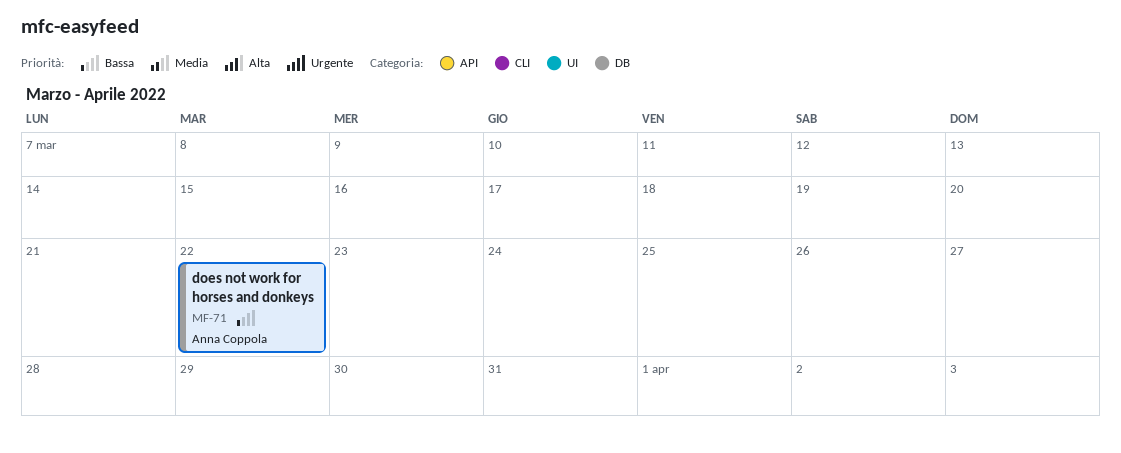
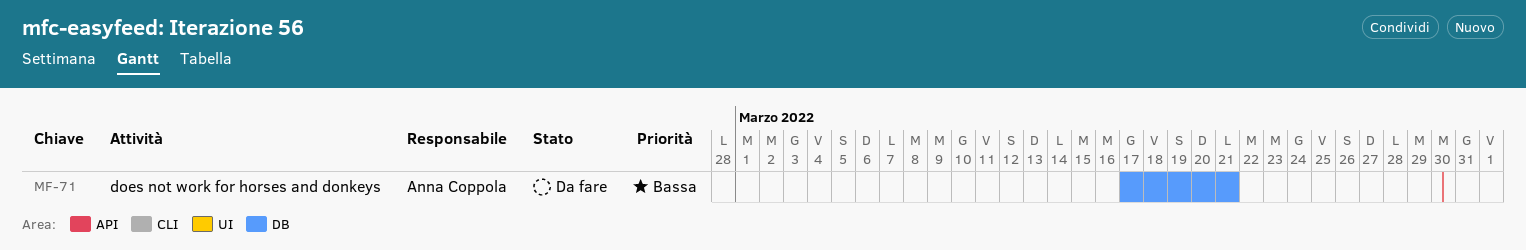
MF-71, due: Mar 22 -> Mar 21

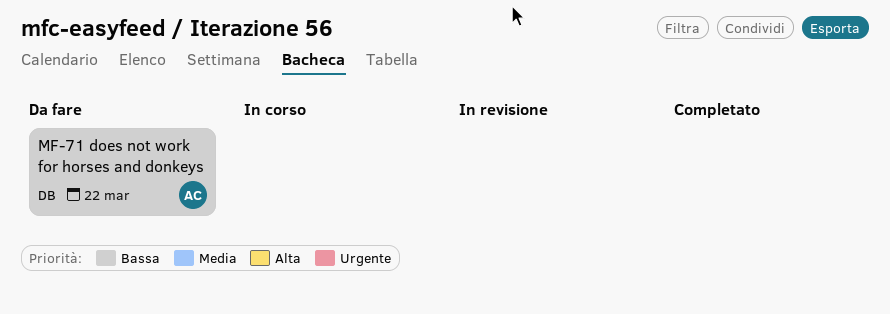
MF-71, due: Mar 21 -> Mar 22

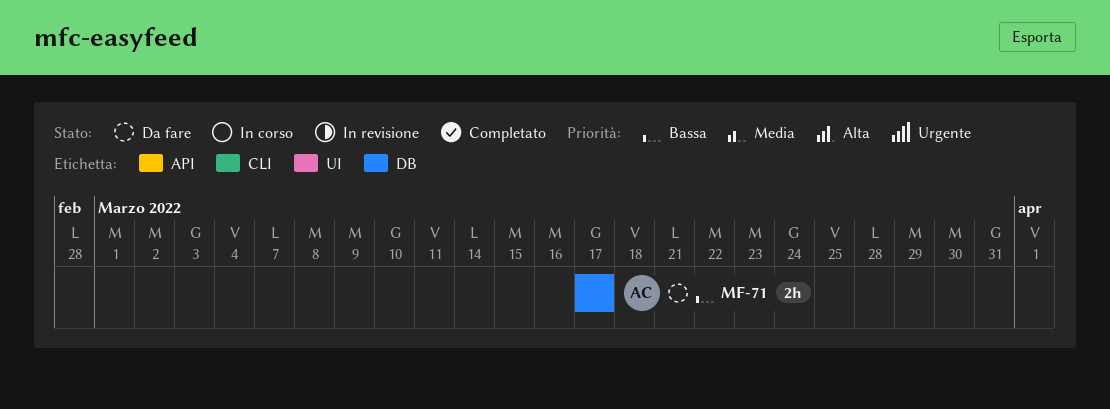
MF-71, due: Mar 22 -> Mar 17

